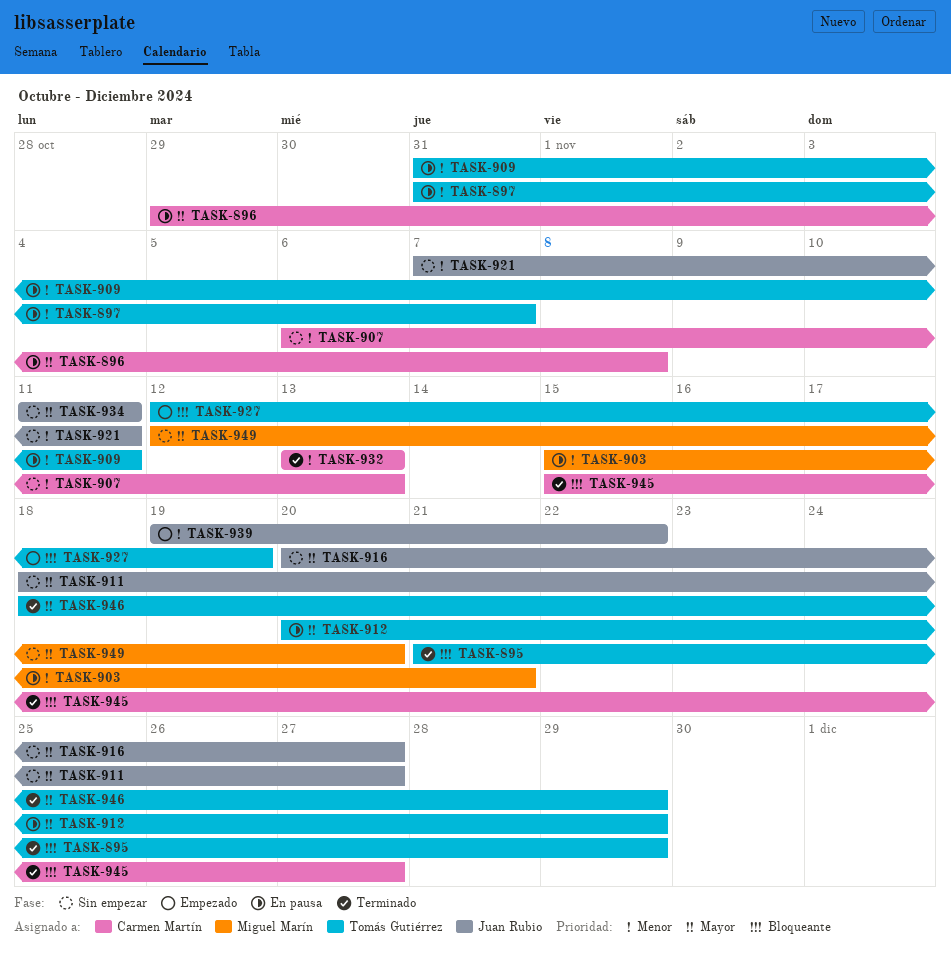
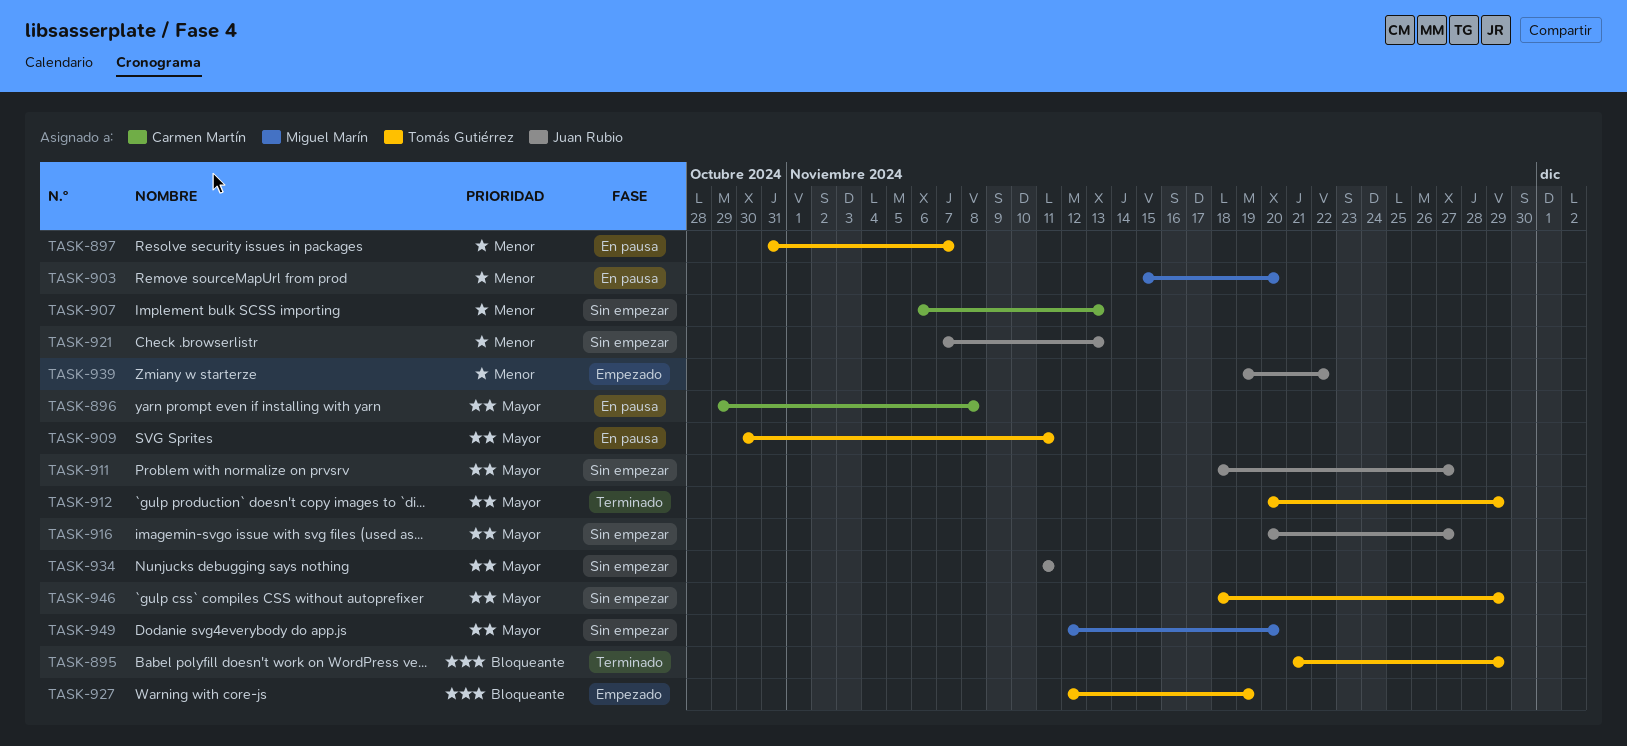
TASK-903, due: Nov 21 -> Nov 20
TASK-909, priority: Menor -> Mayor
TASK-909, start: Oct 31 -> Oct 30
TASK-912, status: En pausa -> Terminado
TASK-921, due: Nov 11 -> Nov 13
TASK-932: present -> none
TASK-945: present -> none
TASK-946, status: Terminado -> Sin empezar

